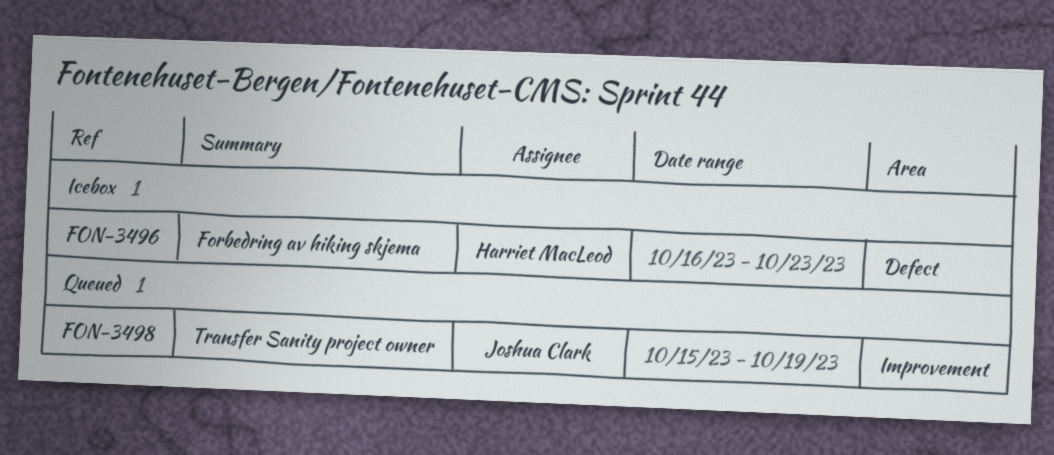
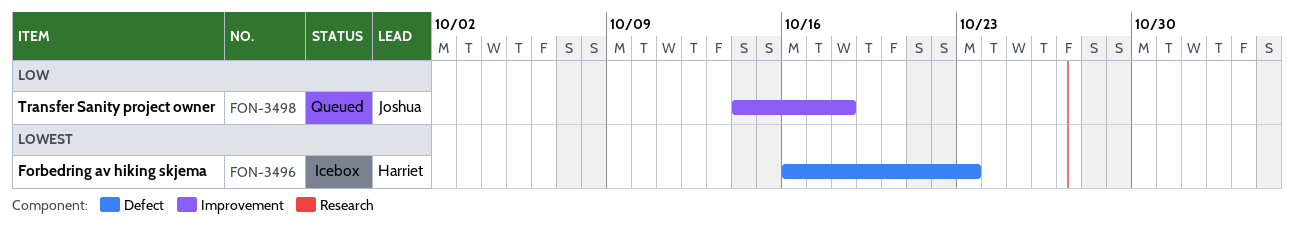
FON-3498, start: Oct 15 -> Oct 14
FON-3498, due: Oct 19 -> Oct 18

